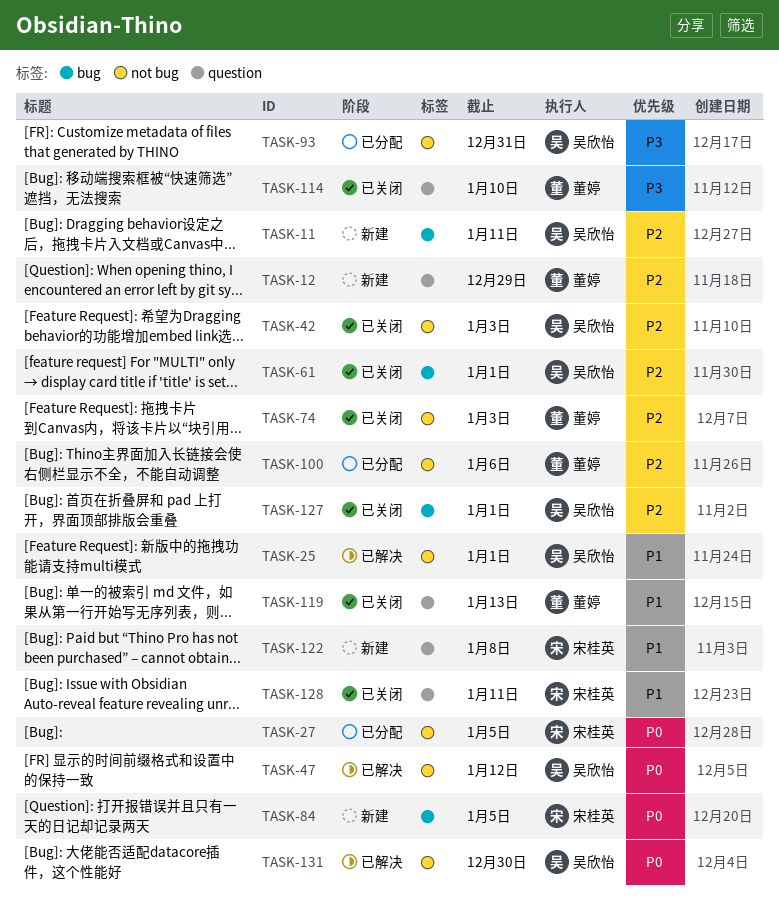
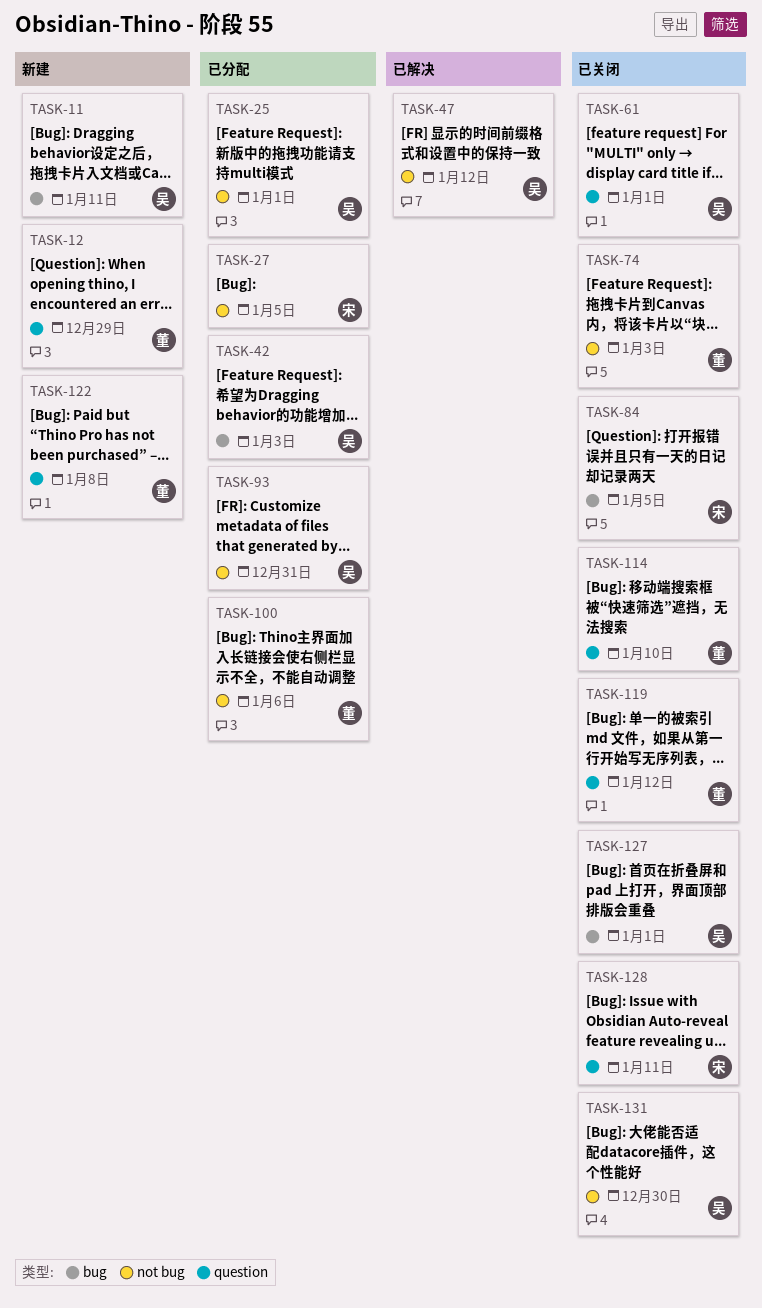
TASK-25, status: 已解决 -> 已分配
TASK-42, status: 已关闭 -> 已分配
TASK-42, label: not bug -> bug
TASK-61, label: bug -> question
TASK-84, status: 新建 -> 已关闭
TASK-119, due: Jan 13 -> Jan 12
TASK-122, owner: 宋桂英 -> 董婷
TASK-131, status: 已解决 -> 已关闭

